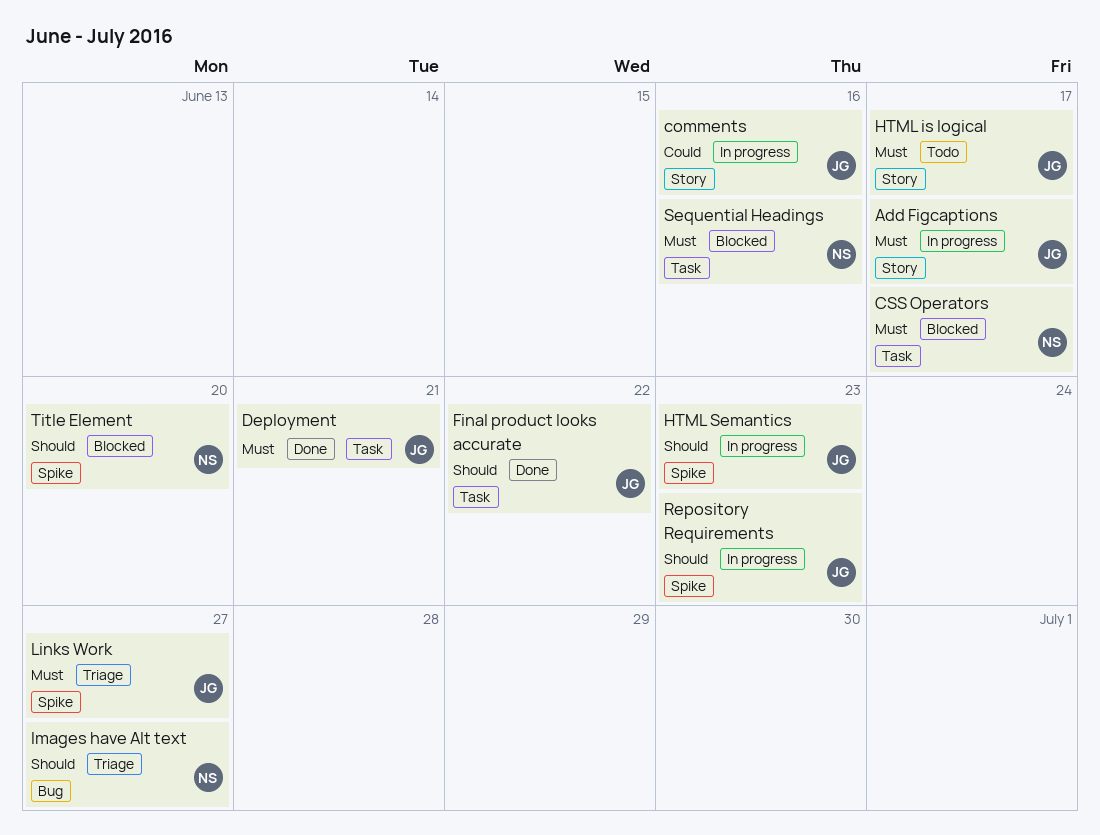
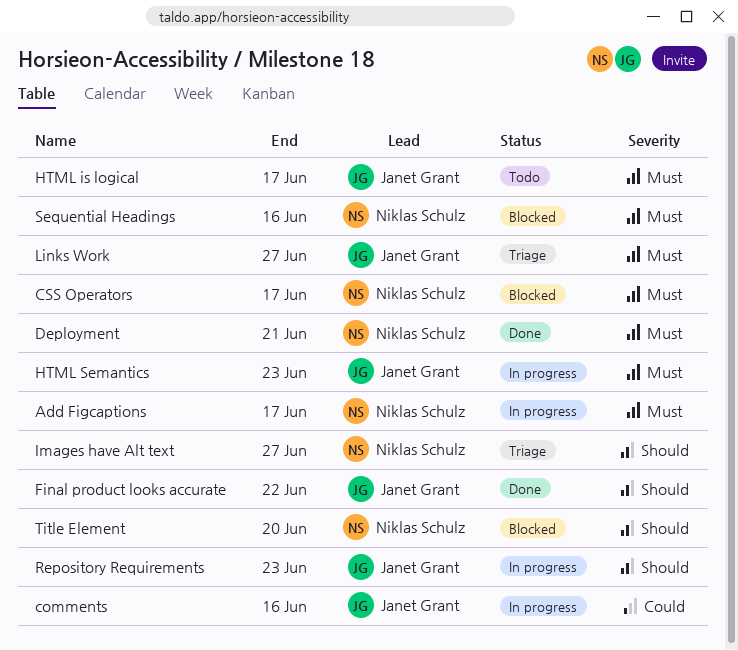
Add Figcaptions, owner: Janet Grant -> Niklas Schulz
Deployment, owner: Janet Grant -> Niklas Schulz
HTML Semantics, priority: Should -> Must

